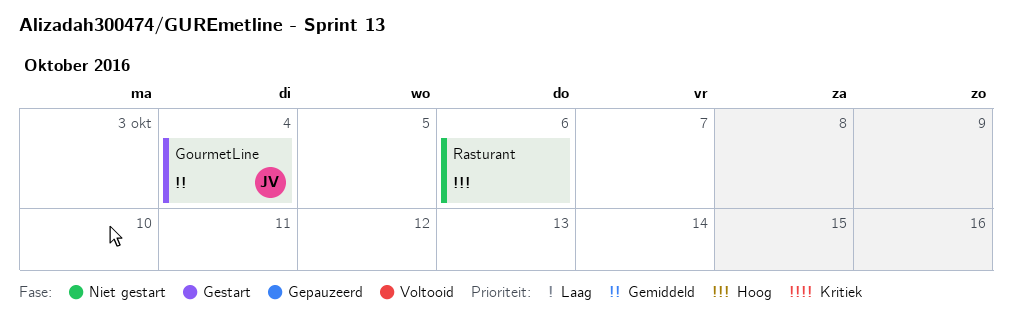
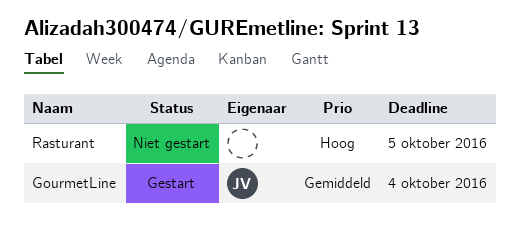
Rasturant, due: Oct 6 -> Oct 5

